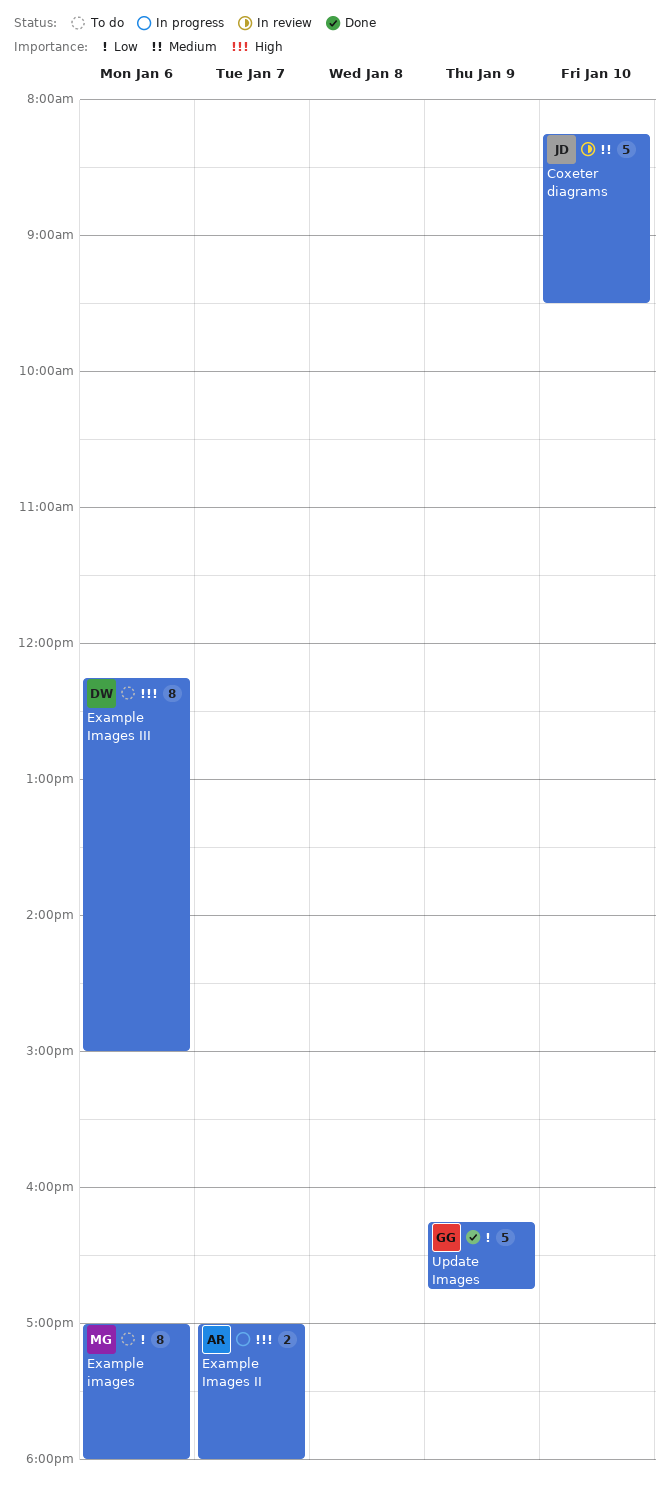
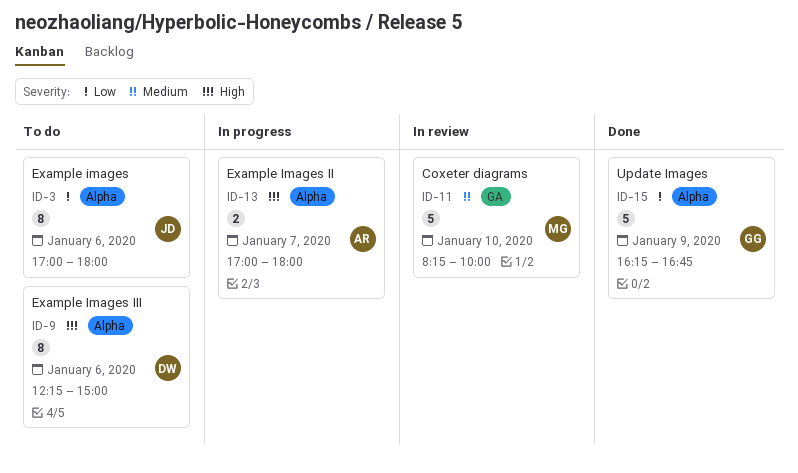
Coxeter diagrams, owner: JD -> MG
Coxeter diagrams, ends: 09:30 -> 10:00
Example images, owner: MG -> JD

